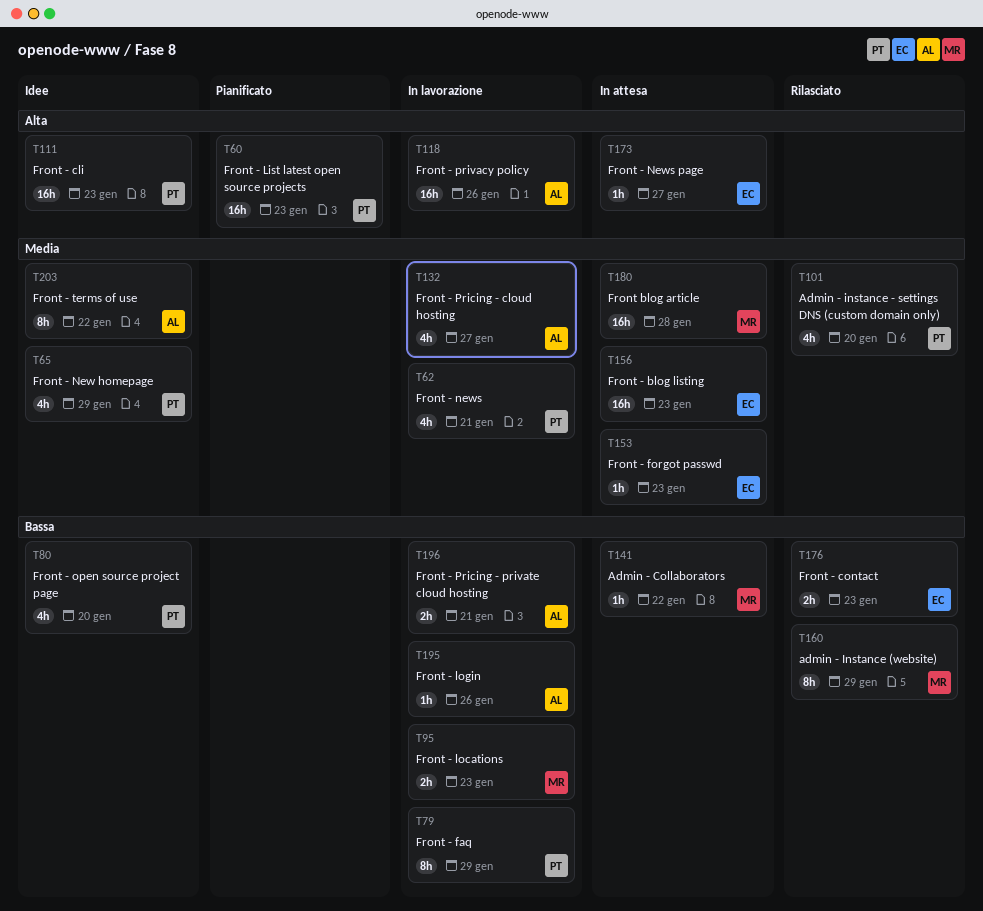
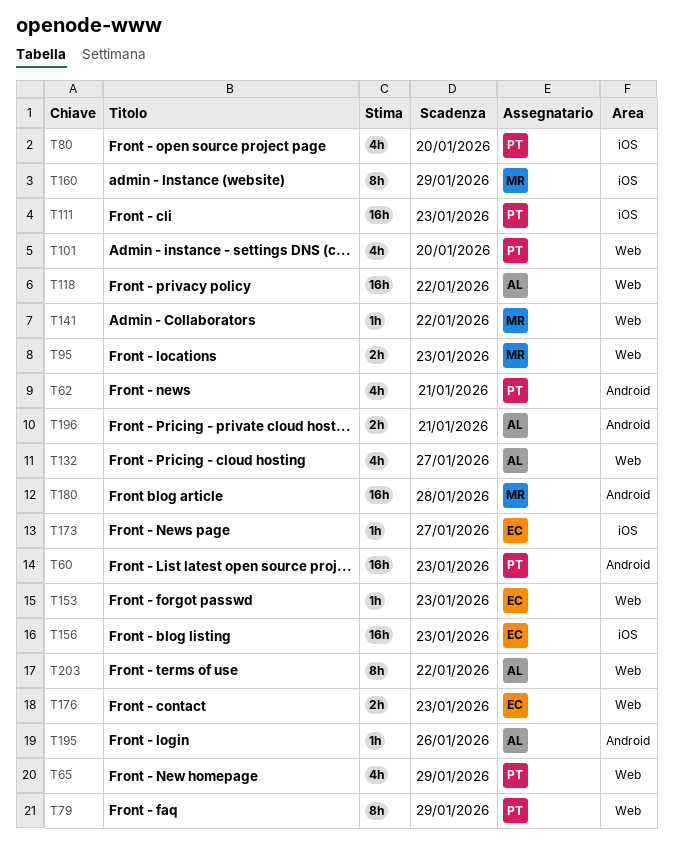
T118, due: Jan 26 -> Jan 22

